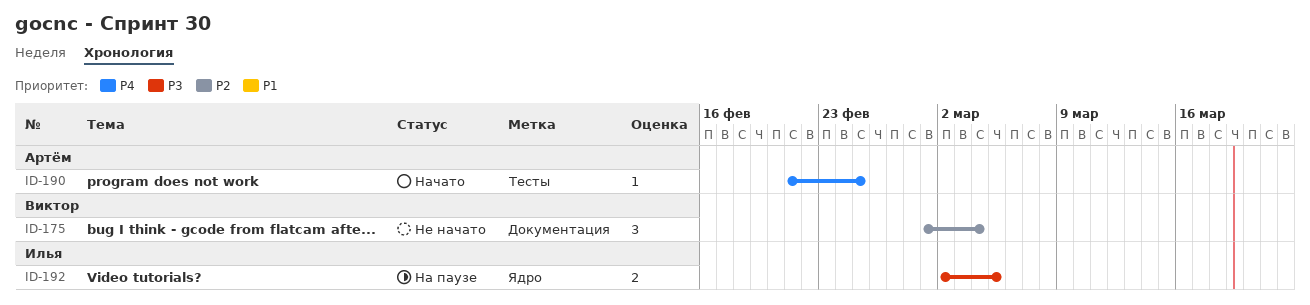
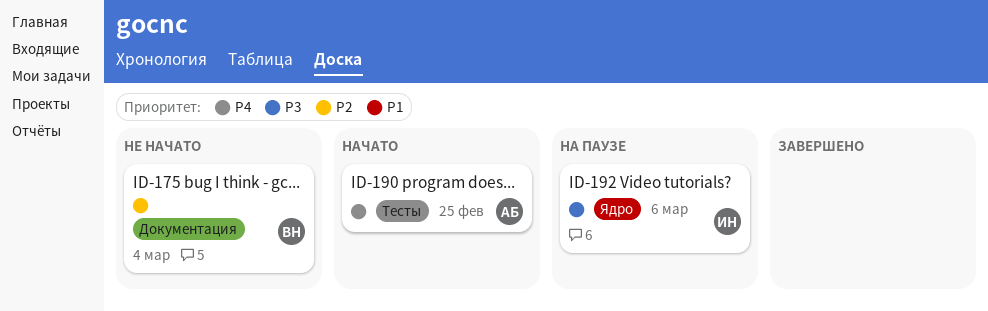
ID-192, due: Mar 5 -> Mar 6

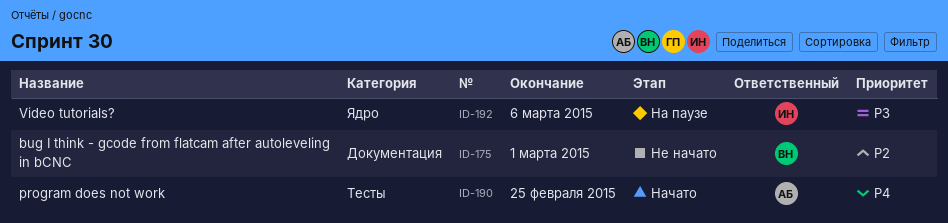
ID-175, due: Mar 4 -> Mar 1

